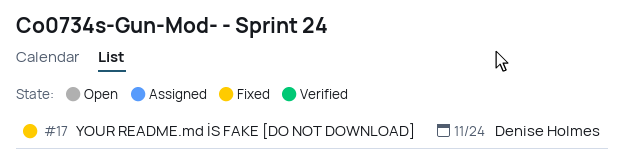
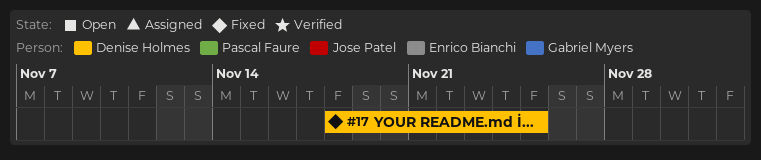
#17, due: Nov 24 -> Nov 25

